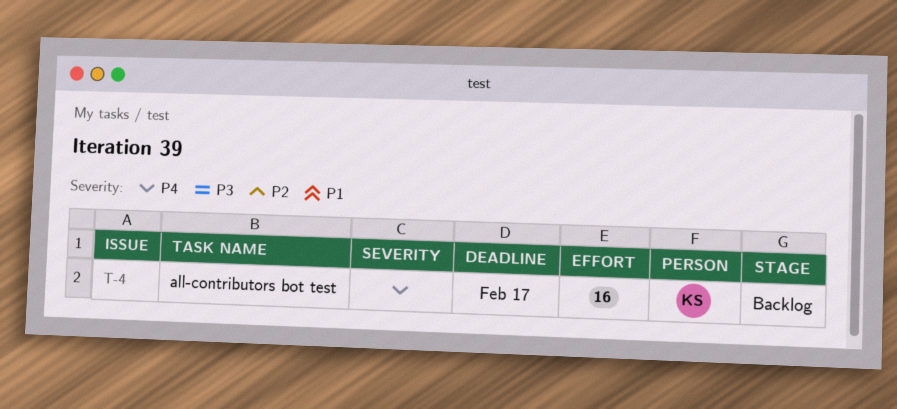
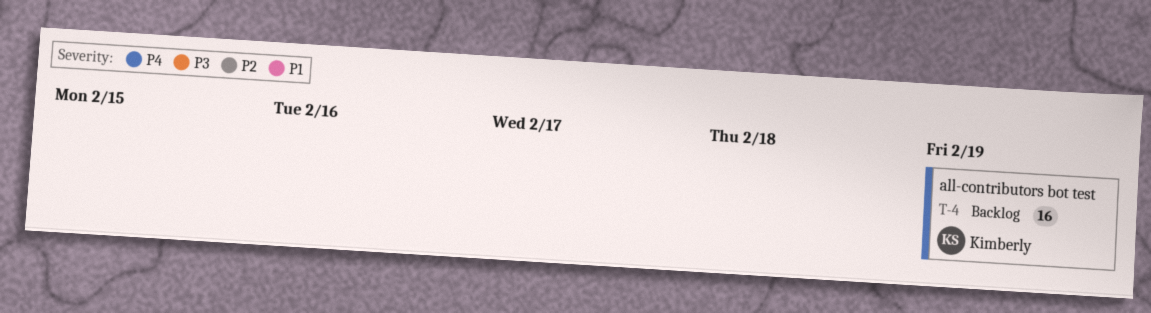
T-4, due: Feb 17 -> Feb 19

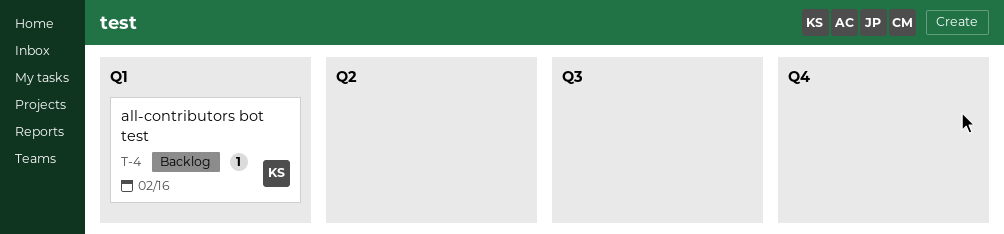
T-4, estimate: 16 -> 1
T-4, due: Feb 19 -> Feb 16

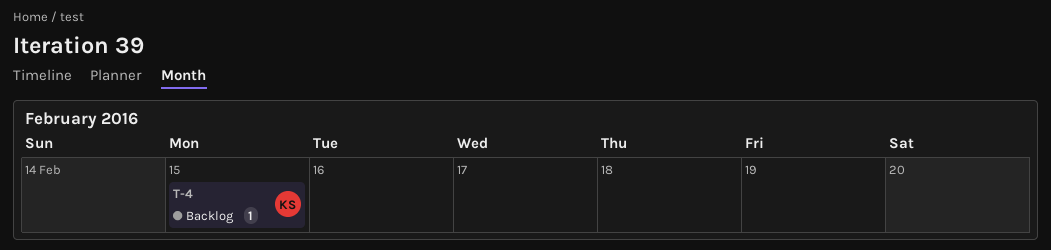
T-4, due: Feb 16 -> Feb 15

